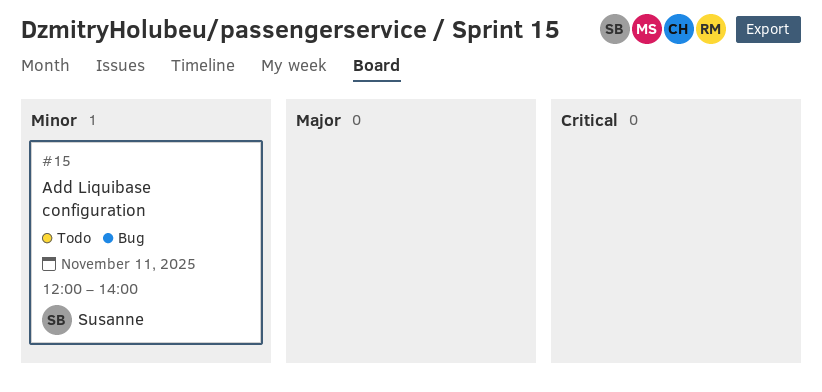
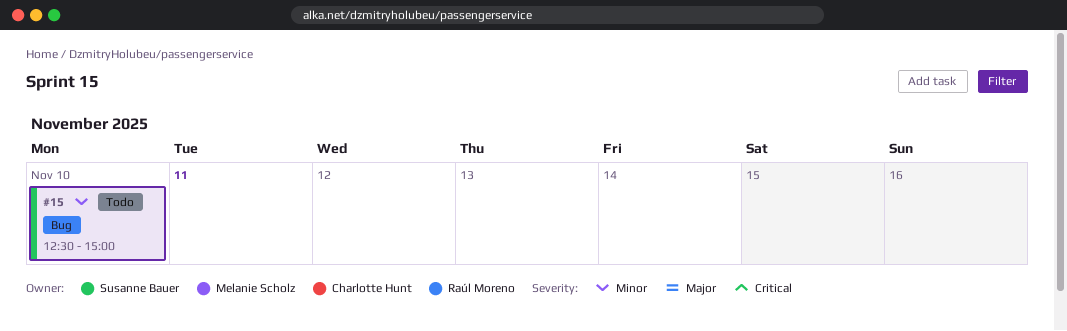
#15, day: Nov 11 -> Nov 10
#15, begins: 12:00 -> 12:30
#15, ends: 14:00 -> 15:00

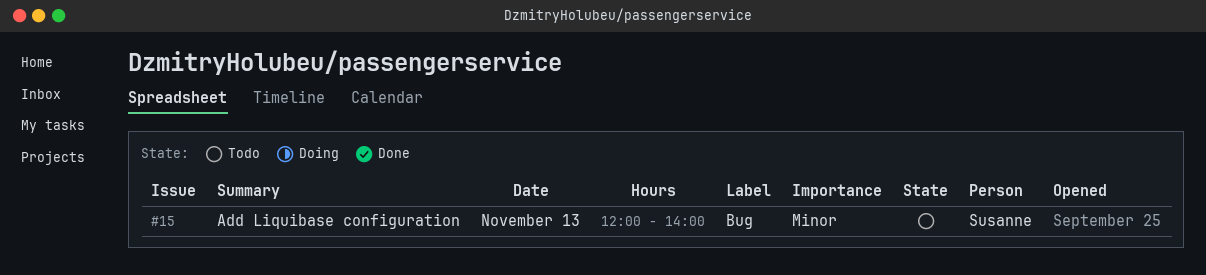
#15, day: Nov 10 -> Nov 13
#15, begins: 12:30 -> 12:00
#15, ends: 15:00 -> 14:00

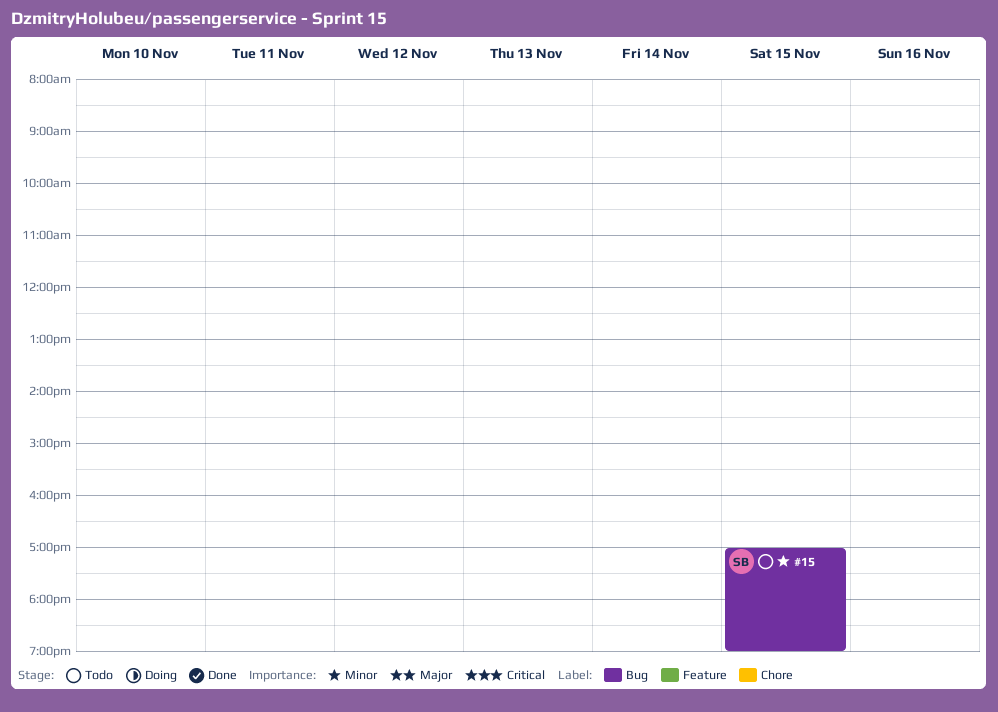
#15, day: Nov 13 -> Nov 15
#15, begins: 12:00 -> 17:00
#15, ends: 14:00 -> 19:00

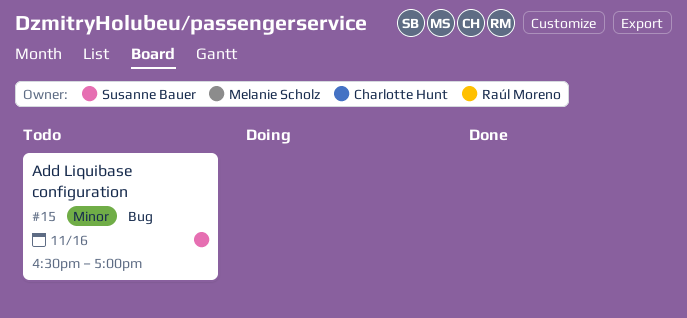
#15, day: Nov 15 -> Nov 16
#15, begins: 17:00 -> 16:30
#15, ends: 19:00 -> 17:00

